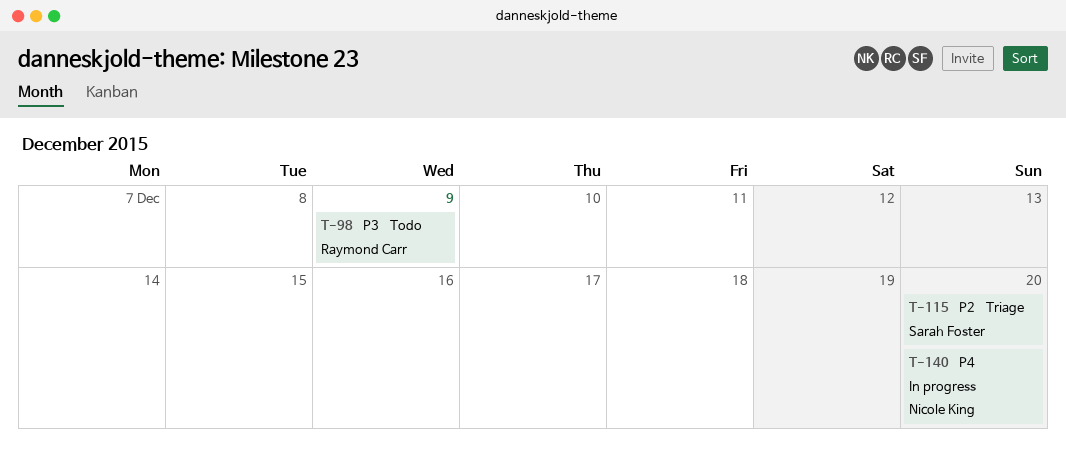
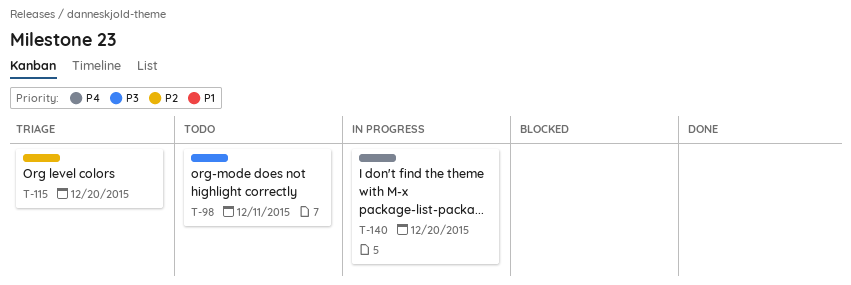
T-98, due: Dec 9 -> Dec 11

